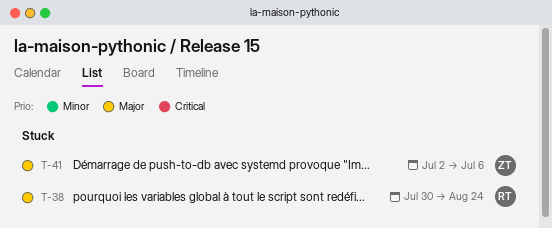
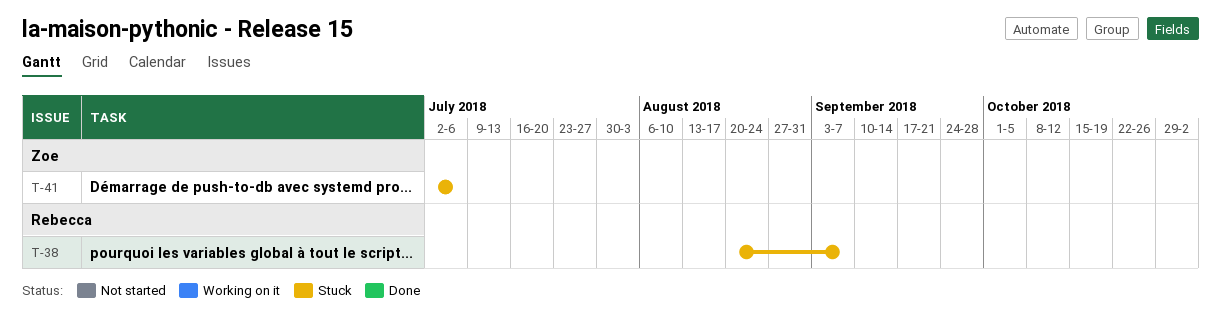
T-38, start: Jul 30 -> Aug 20
T-38, due: Aug 24 -> Sep 7

